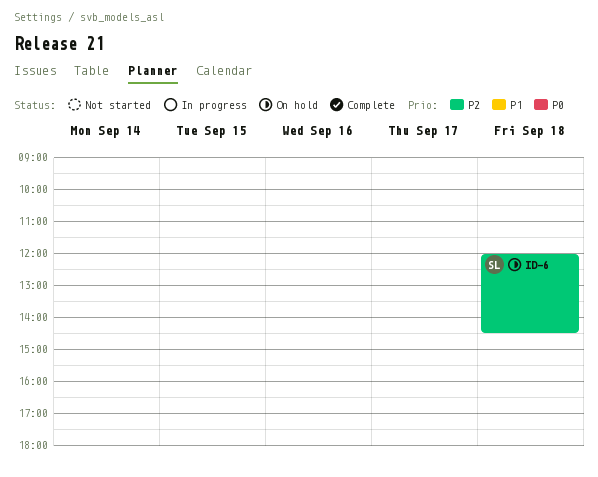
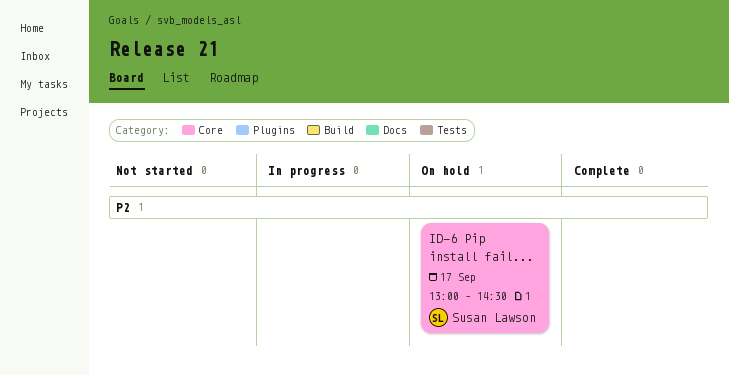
ID-6, day: Sep 18 -> Sep 17
ID-6, begins: 12:00 -> 13:00

